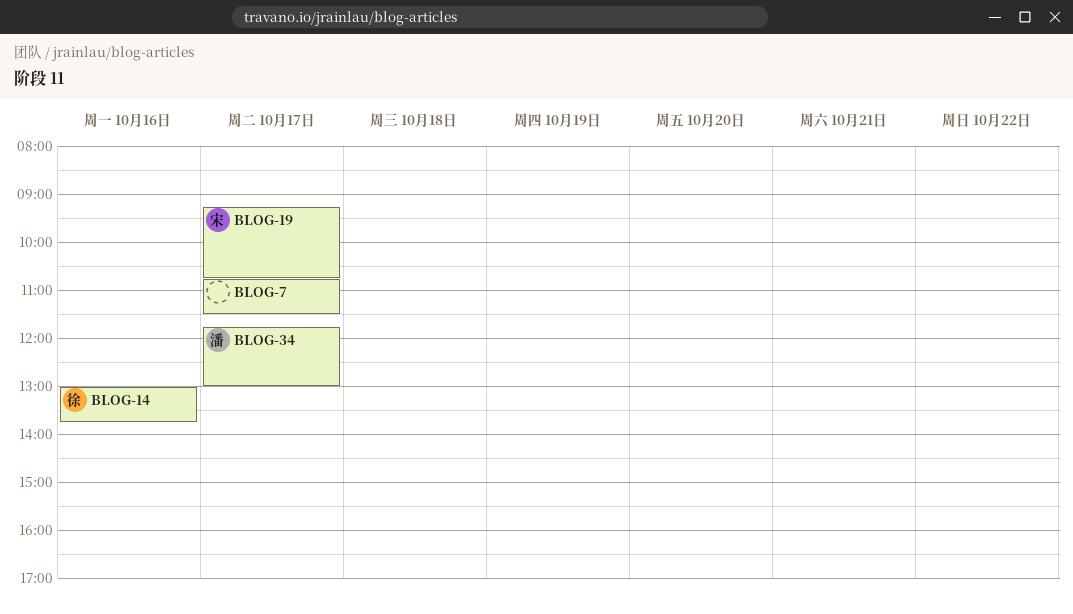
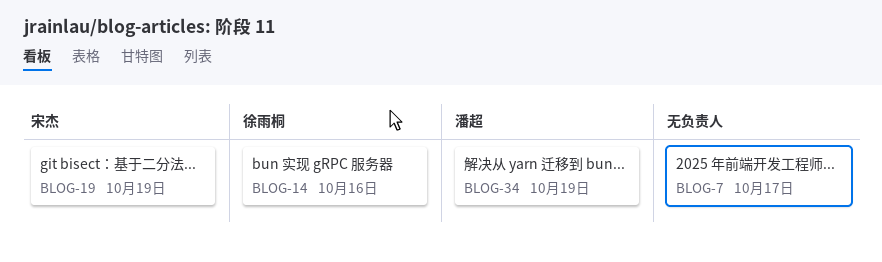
BLOG-19, day: Oct 17 -> Oct 19
BLOG-34, day: Oct 17 -> Oct 19

